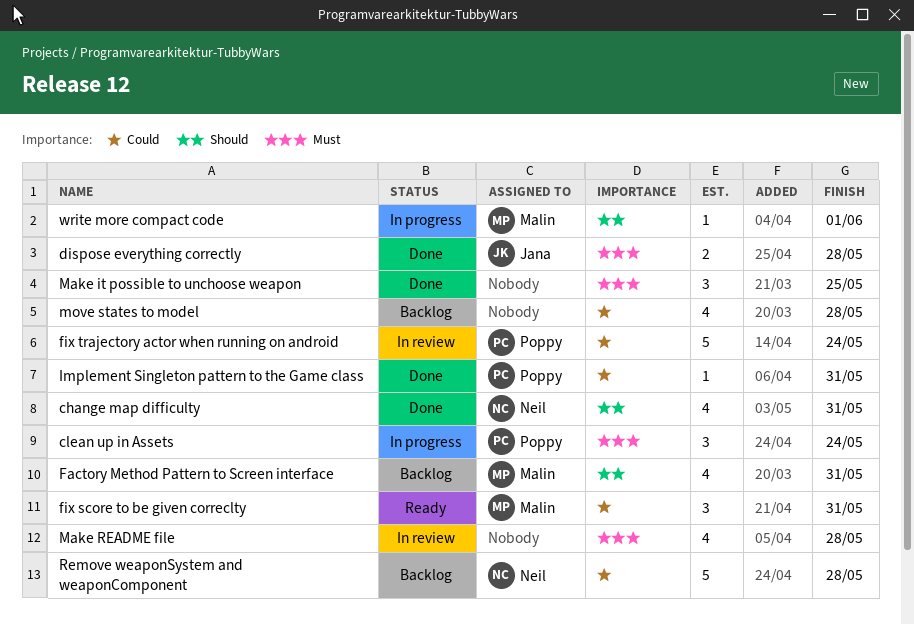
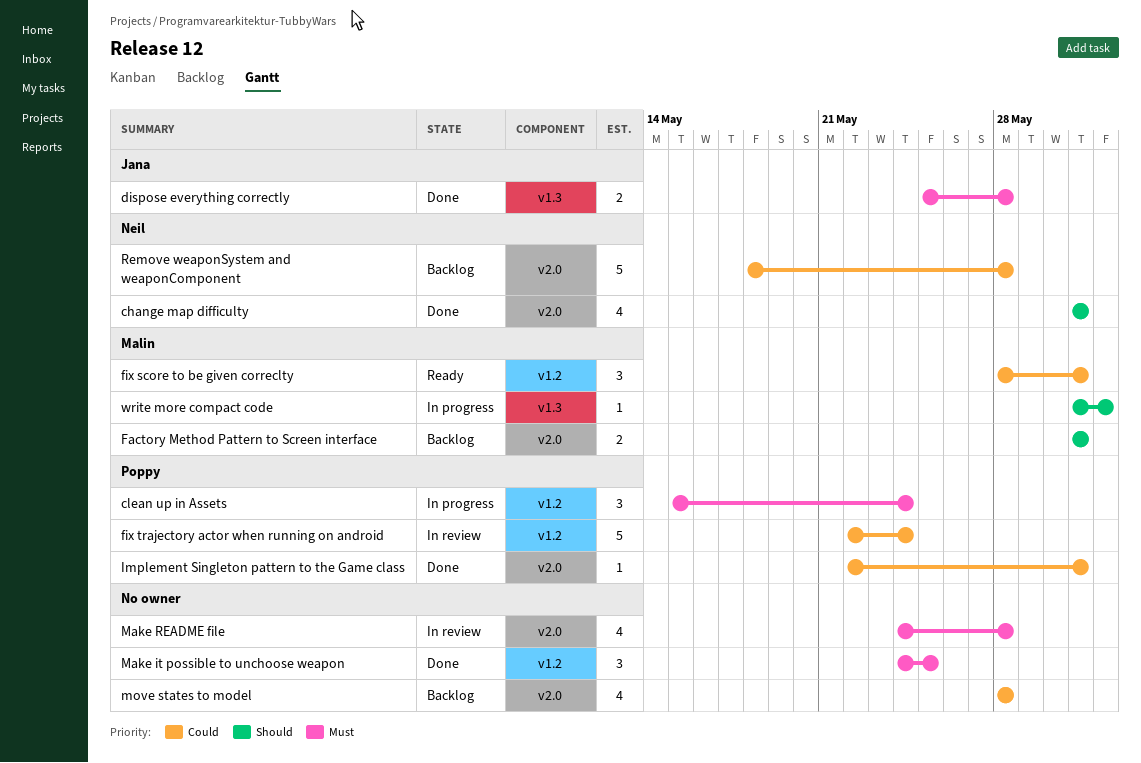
Factory Method Pattern to Screen interface, estimate: 4 -> 2

